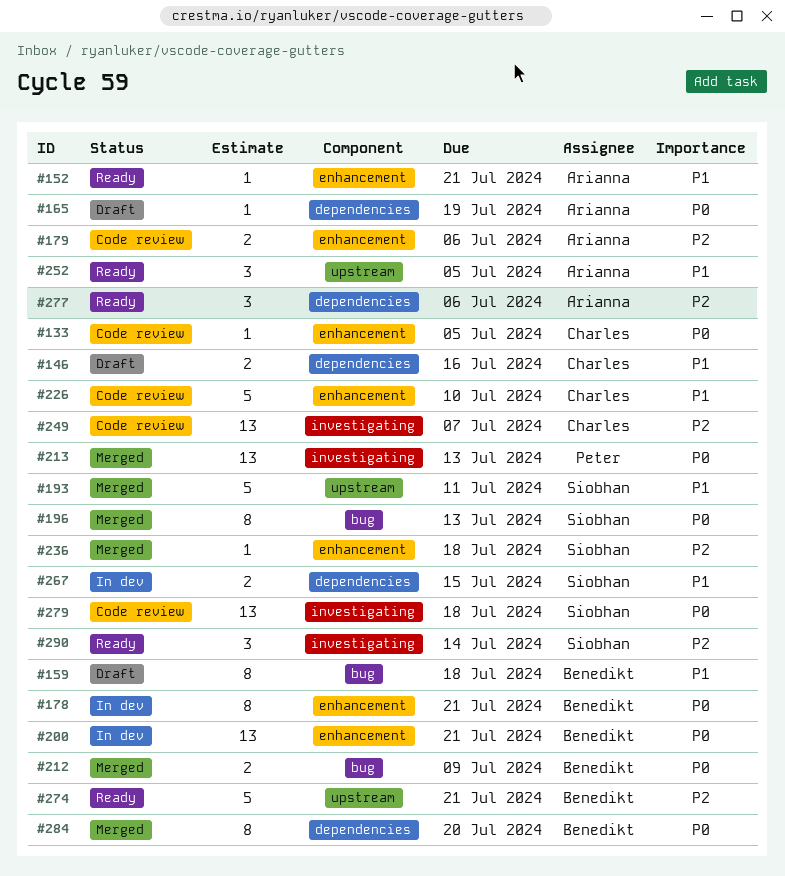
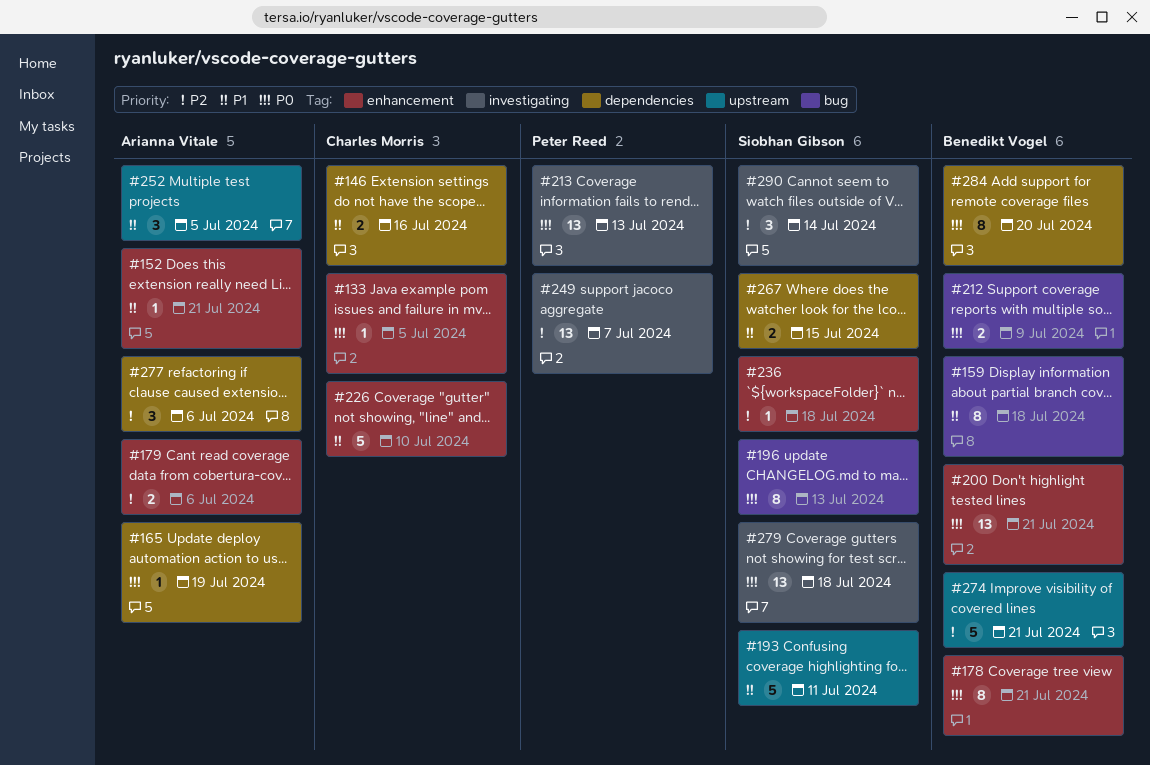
#249, owner: Charles Morris -> Peter Reed

